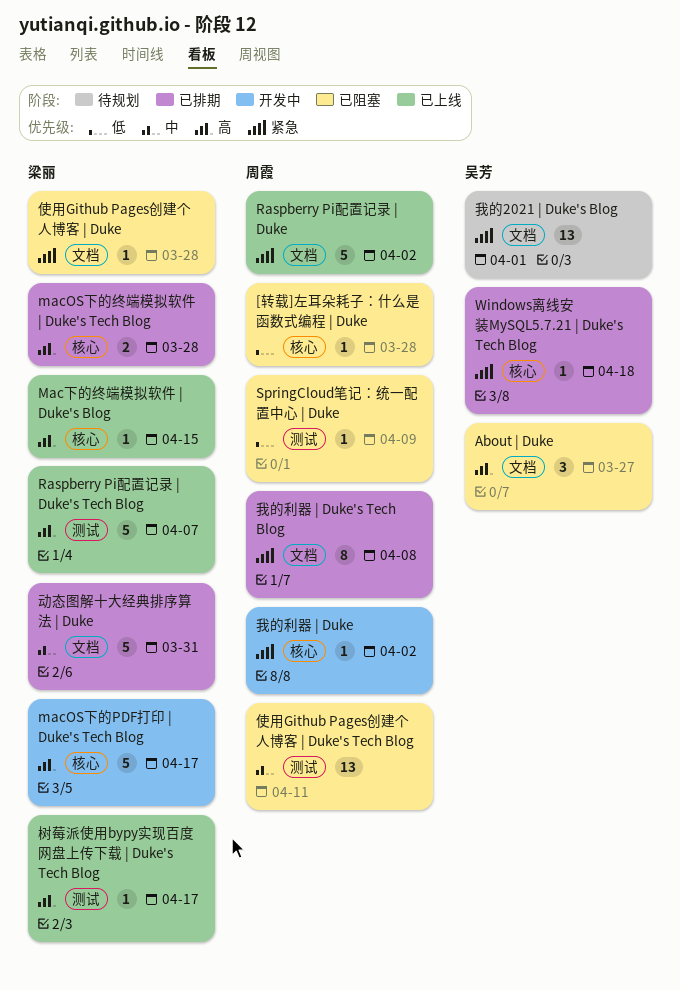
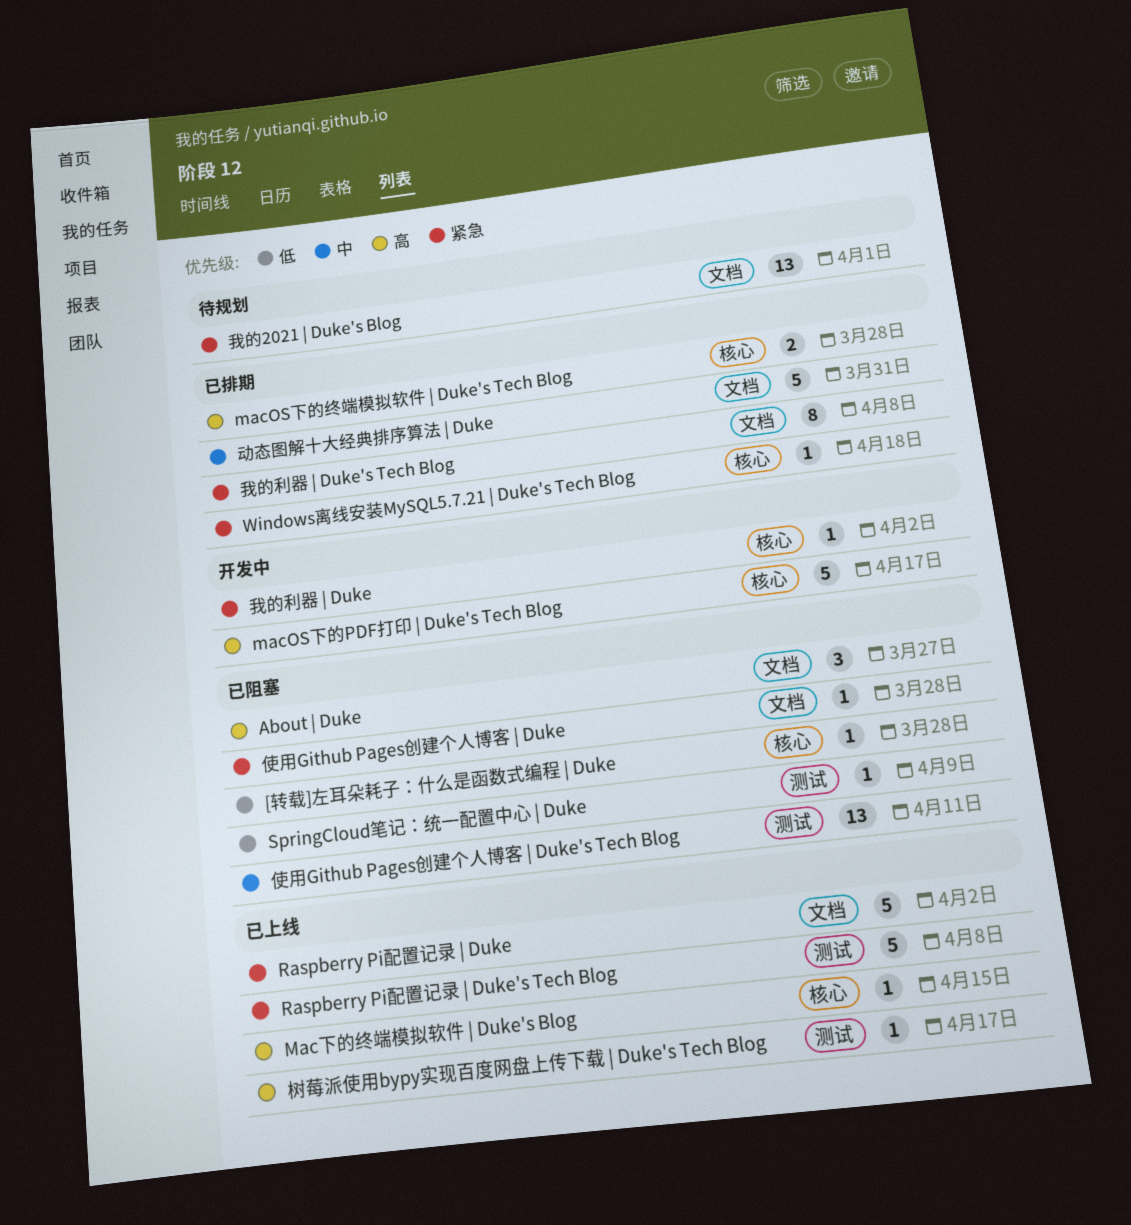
Raspberry Pi配置记录 | Duke's Tech Blog, priority: 高 -> 紧急
Raspberry Pi配置记录 | Duke's Tech Blog, due: Apr 7 -> Apr 8

